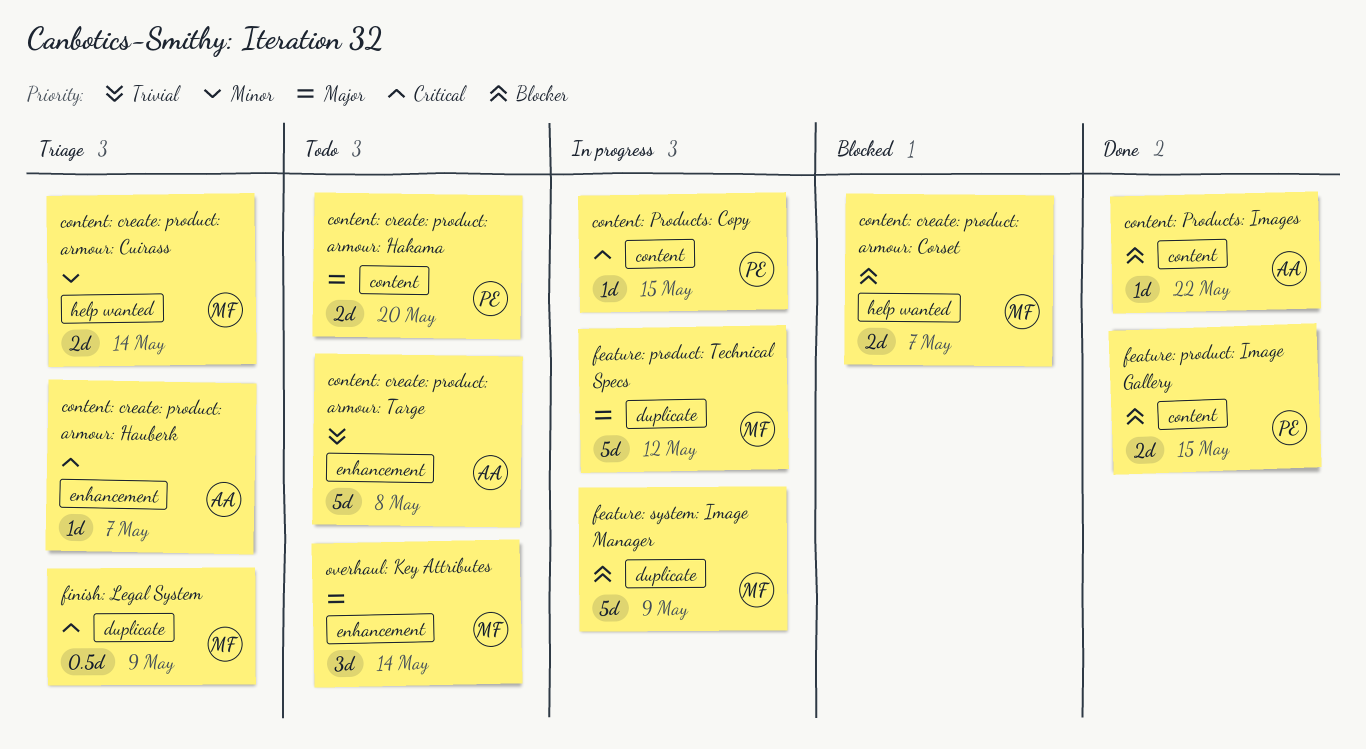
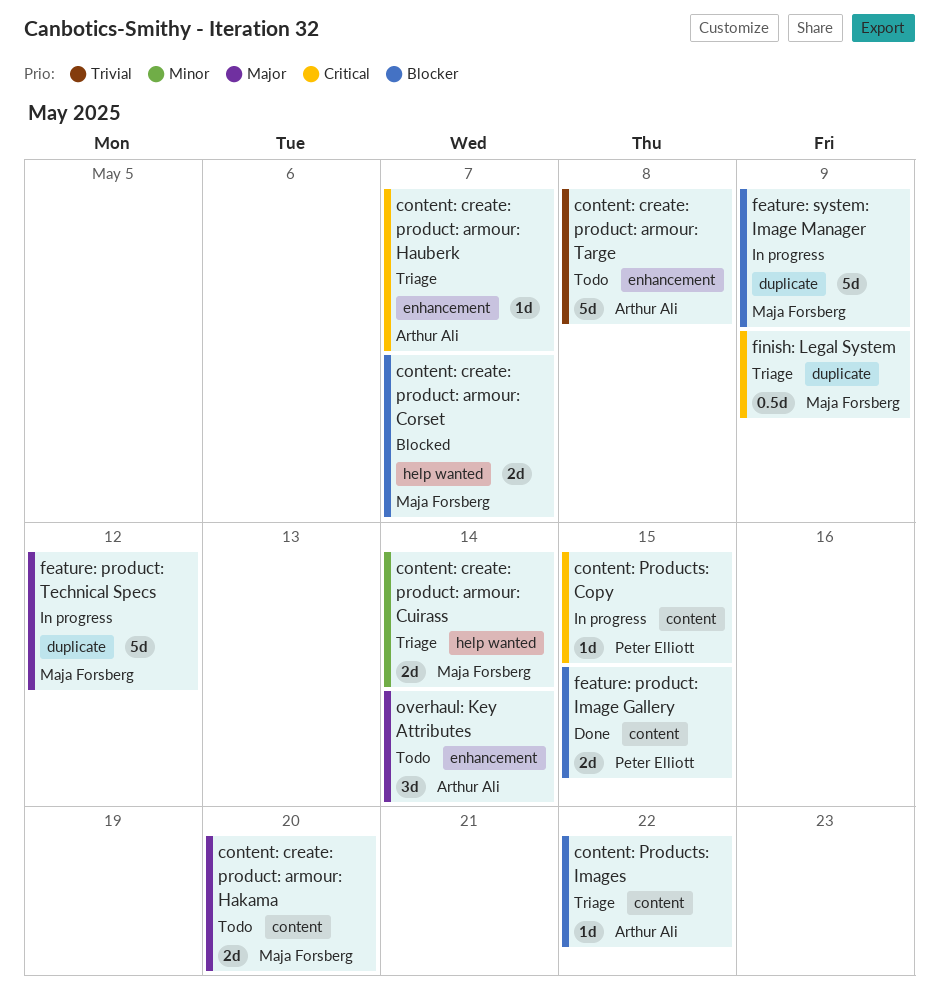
content: create: product: armour: Hakama, owner: Peter Elliott -> Maja Forsberg
content: Products: Images, status: Done -> Triage
overhaul: Key Attributes, owner: Maja Forsberg -> Arthur Ali

